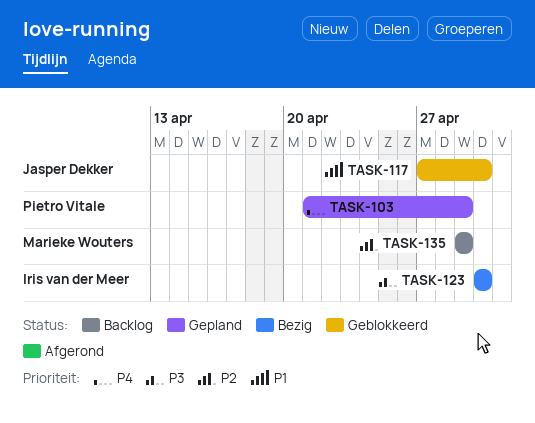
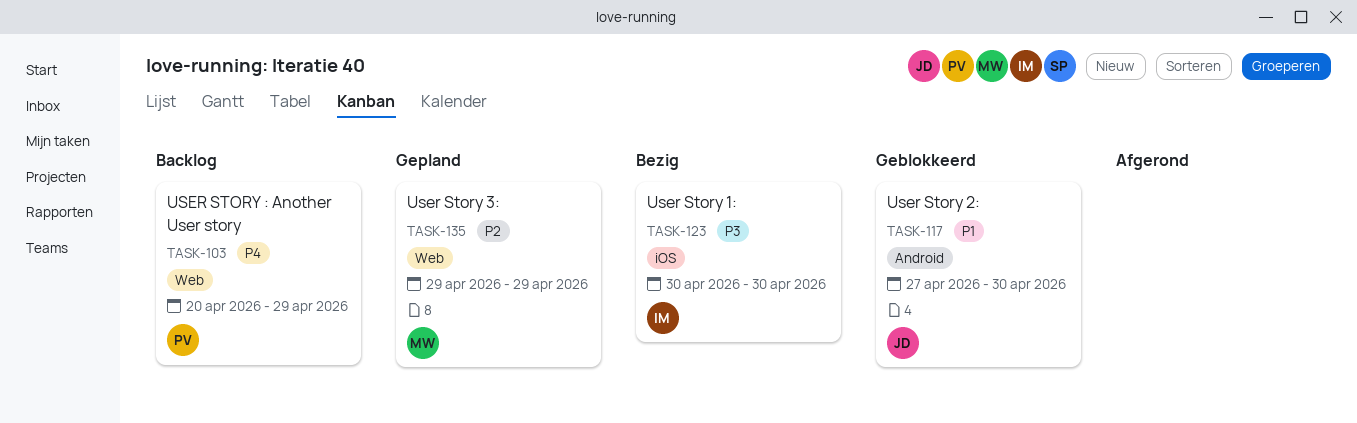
TASK-103, status: Gepland -> Backlog
TASK-103, start: Apr 21 -> Apr 20
TASK-135, status: Backlog -> Gepland

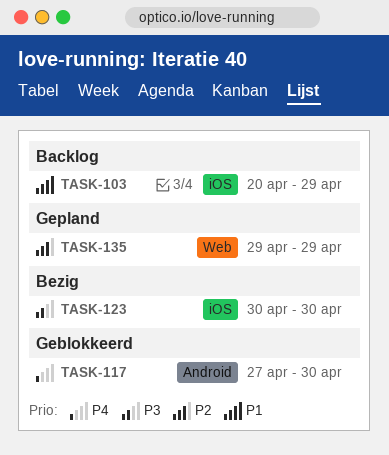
TASK-103, priority: P4 -> P1
TASK-103, label: Web -> iOS
TASK-117, priority: P1 -> P4

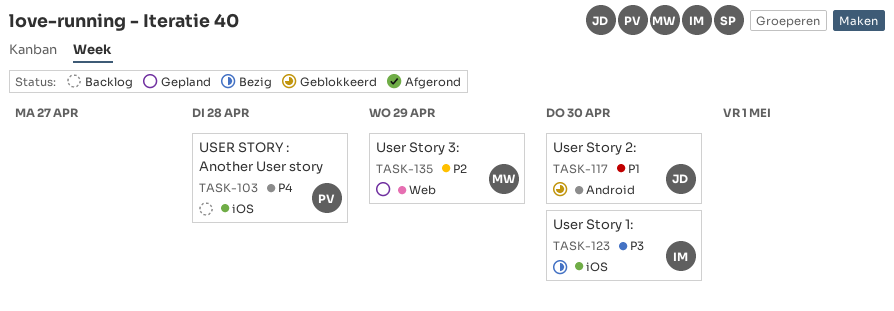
TASK-103, priority: P1 -> P4
TASK-103, due: Apr 29 -> Apr 28
TASK-117, priority: P4 -> P1

